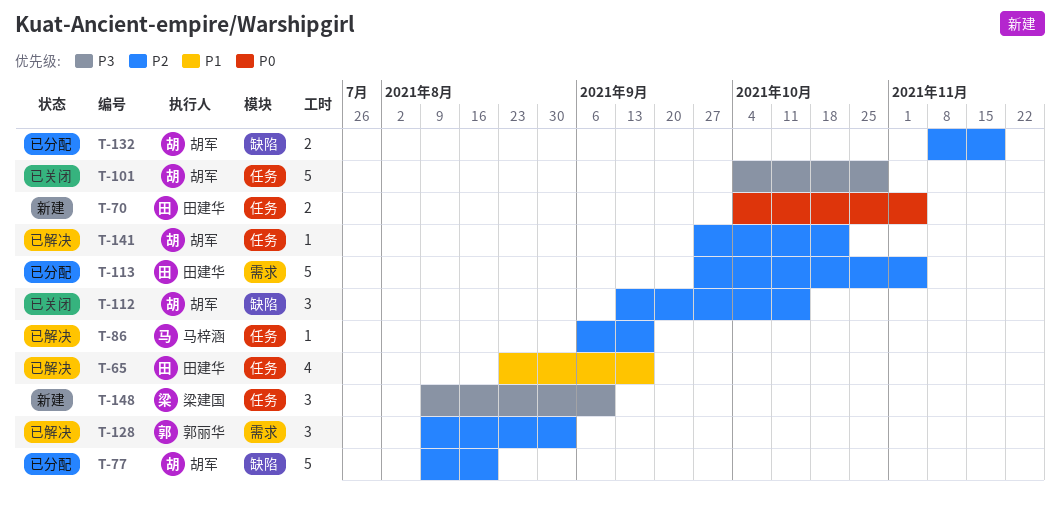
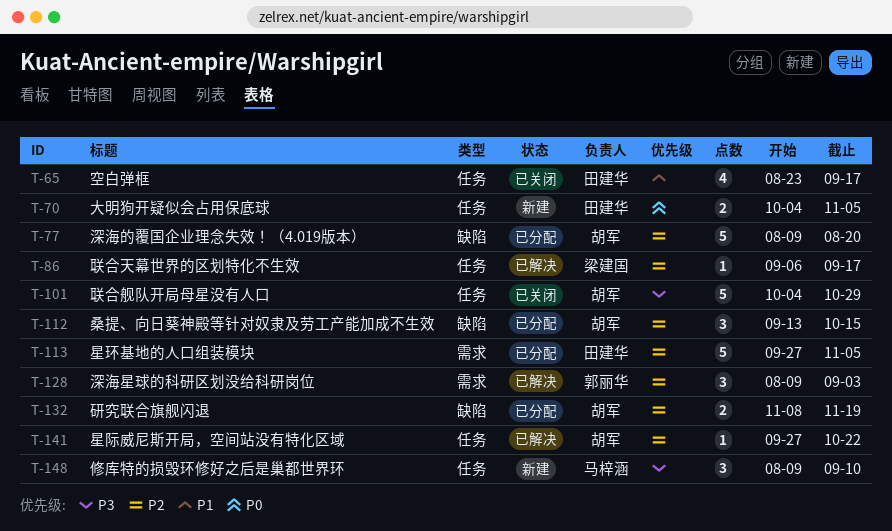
T-65, status: 已解决 -> 已关闭
T-86, owner: 马梓涵 -> 梁建国
T-112, status: 已关闭 -> 已分配
T-148, owner: 梁建国 -> 马梓涵

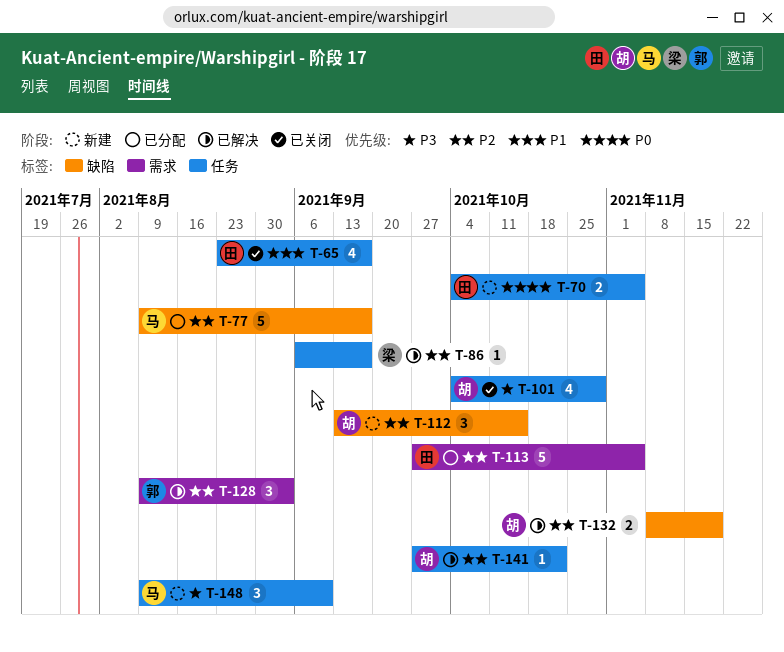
T-77, owner: 胡军 -> 马梓涵
T-77, due: Aug 20 -> Sep 17
T-101, estimate: 5 -> 4
T-112, status: 已分配 -> 新建
T-132, status: 已分配 -> 已解决

